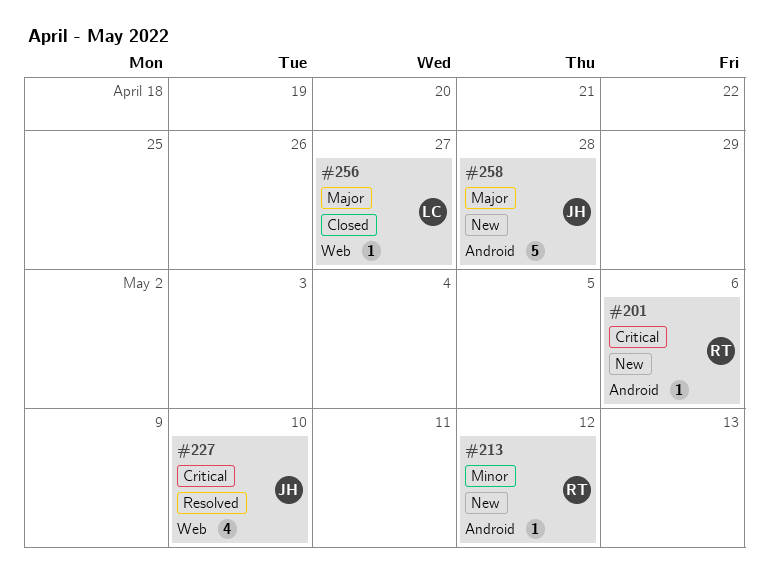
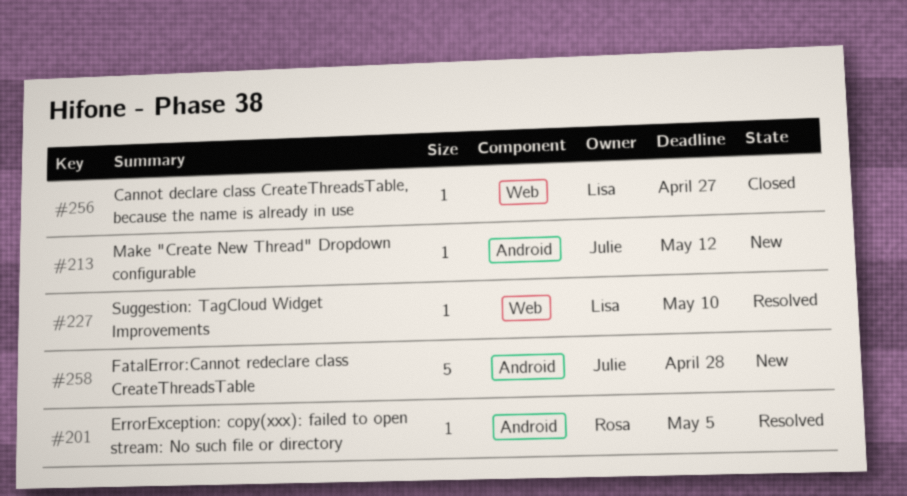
#201, status: New -> Resolved
#201, due: May 6 -> May 5
#213, owner: Rosa -> Julie
#227, owner: Julie -> Lisa
#227, estimate: 4 -> 1

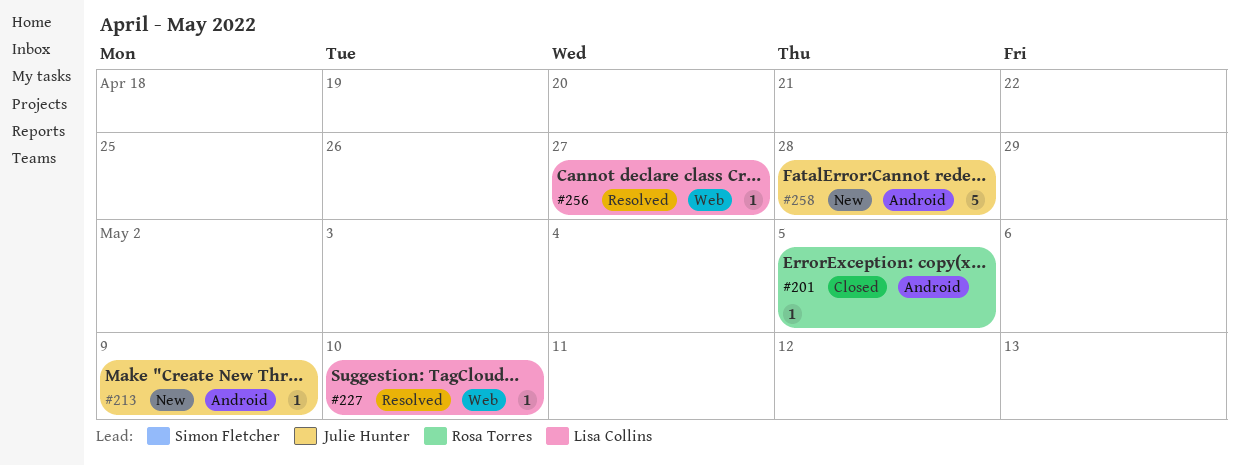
#201, status: Resolved -> Closed
#213, due: May 12 -> May 9
#256, status: Closed -> Resolved

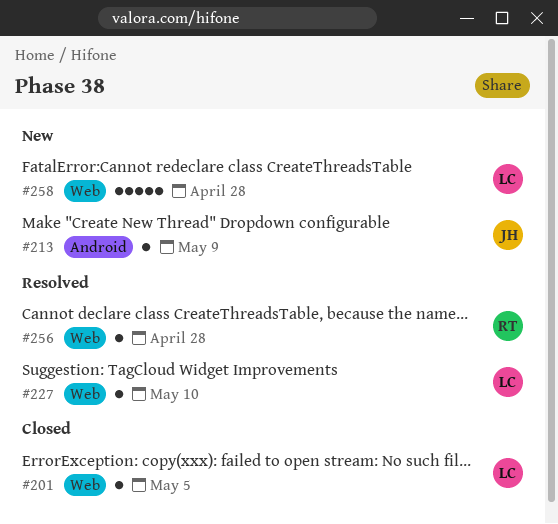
#201, owner: Rosa Torres -> Lisa Collins
#201, label: Android -> Web
#256, owner: Lisa Collins -> Rosa Torres
#256, due: Apr 27 -> Apr 28
#258, owner: Julie Hunter -> Lisa Collins
#258, label: Android -> Web

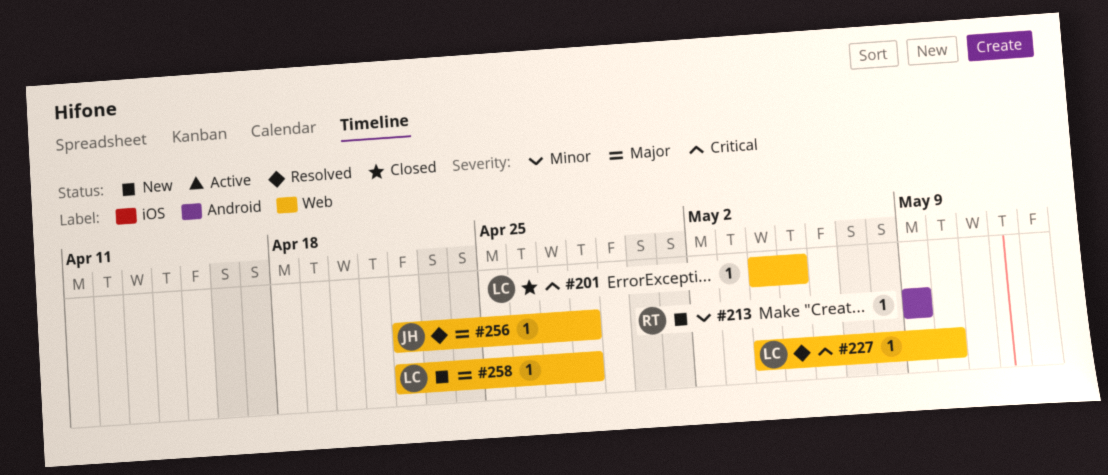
#213, owner: JH -> RT
#256, owner: RT -> JH
#258, estimate: 5 -> 1

